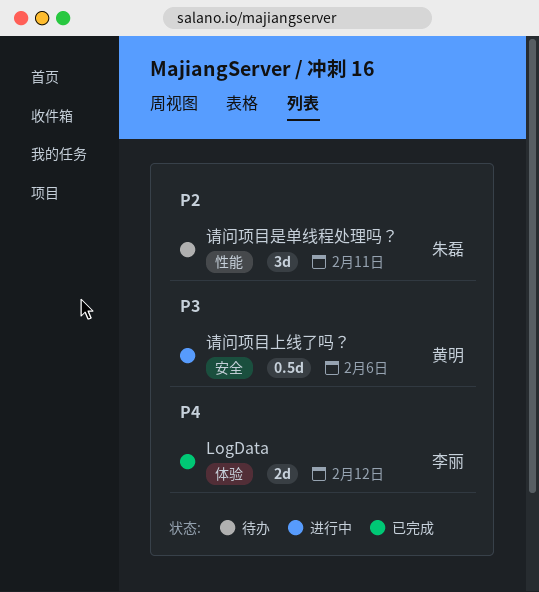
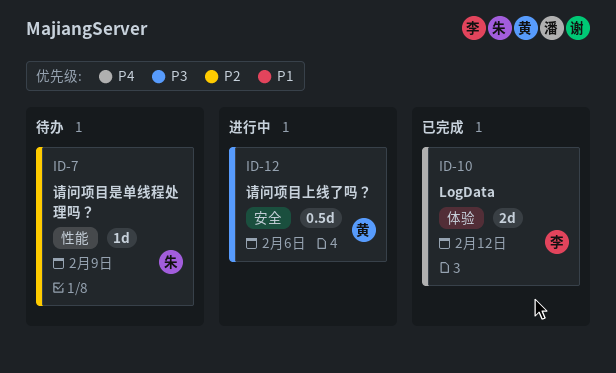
请问项目是单线程处理吗？, estimate: 3d -> 1d
请问项目是单线程处理吗？, due: Feb 11 -> Feb 9

